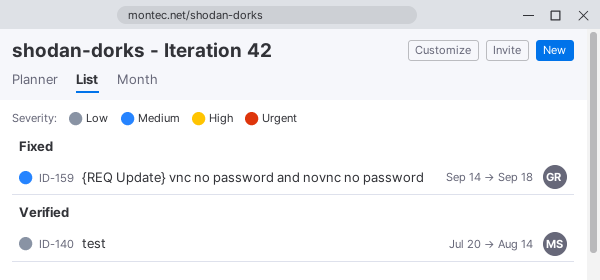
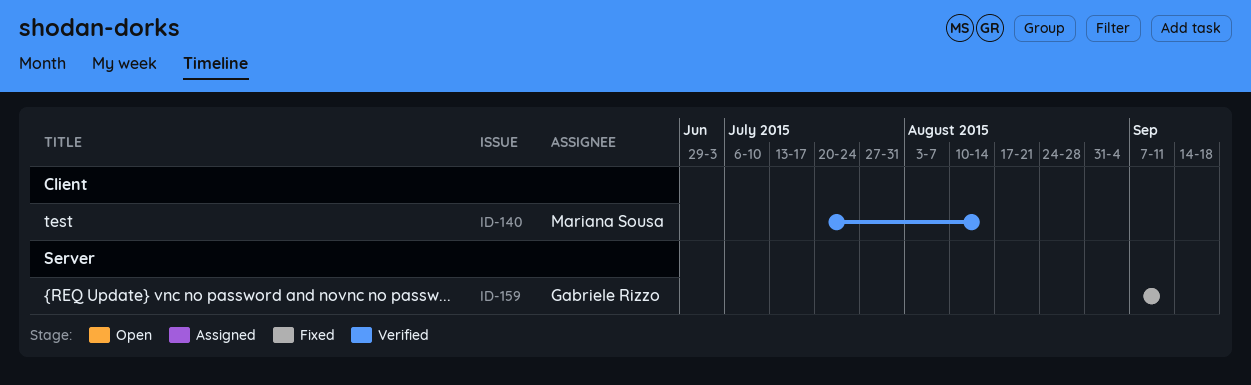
ID-159, start: Sep 14 -> Sep 7
ID-159, due: Sep 18 -> Sep 11

